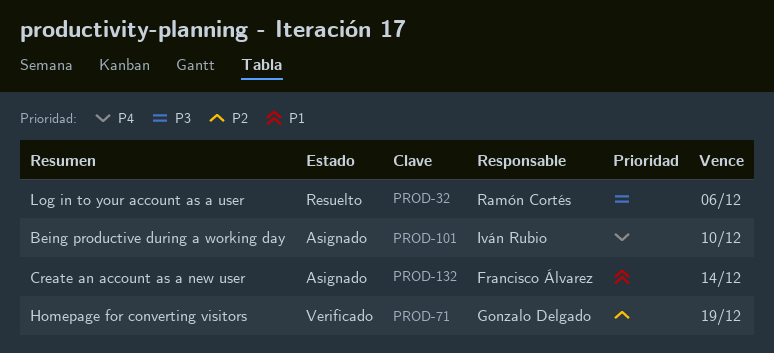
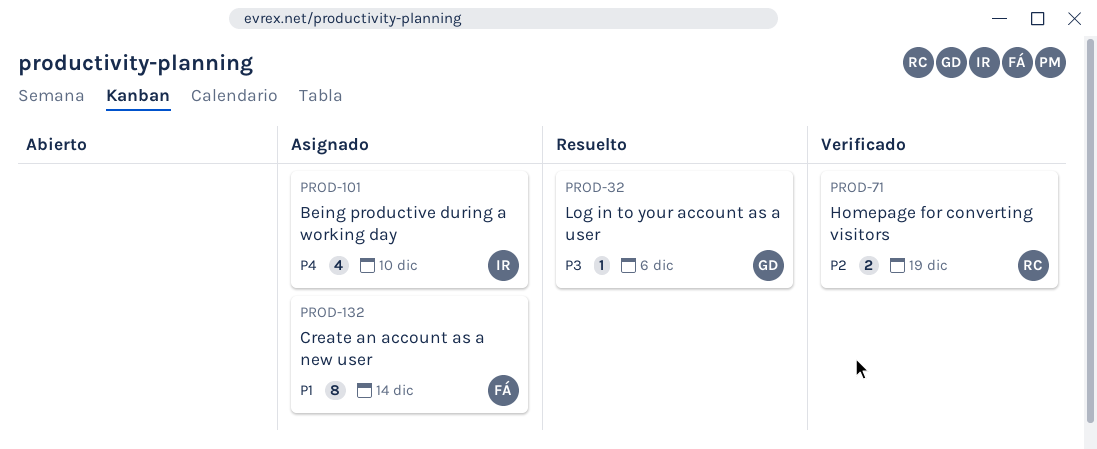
PROD-32, owner: Ramón Cortés -> Gonzalo Delgado
PROD-71, owner: Gonzalo Delgado -> Ramón Cortés

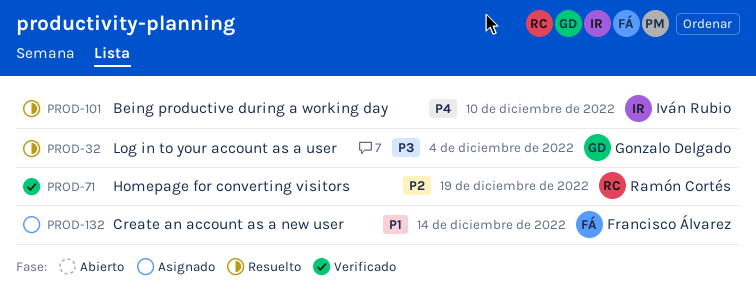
PROD-32, due: Dec 6 -> Dec 4
PROD-101, status: Asignado -> Resuelto

